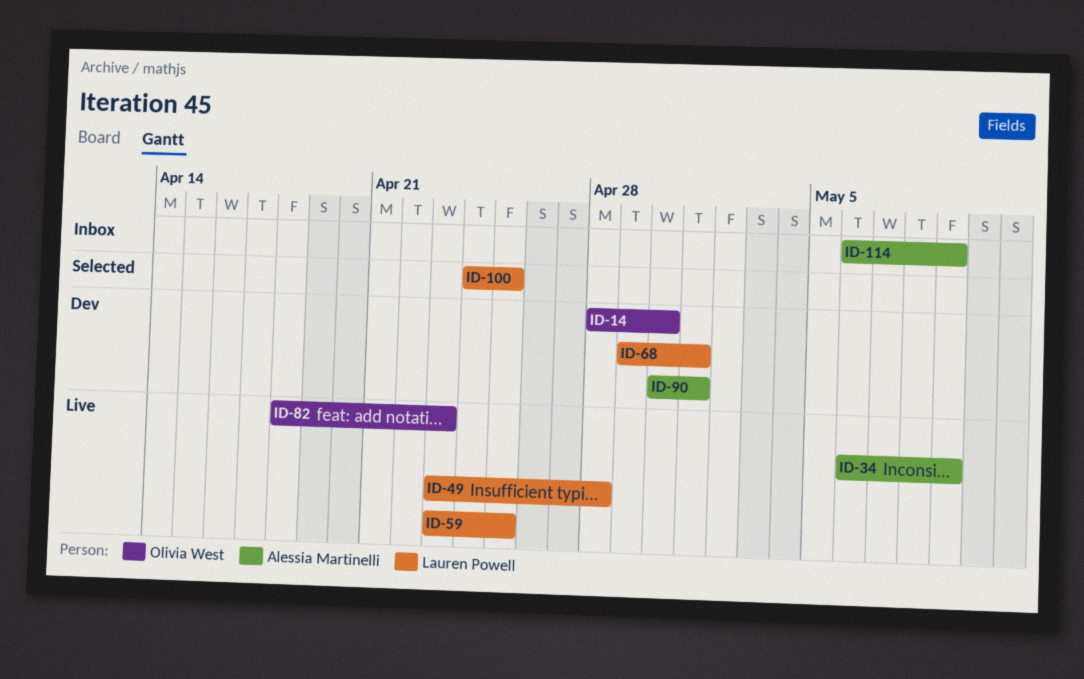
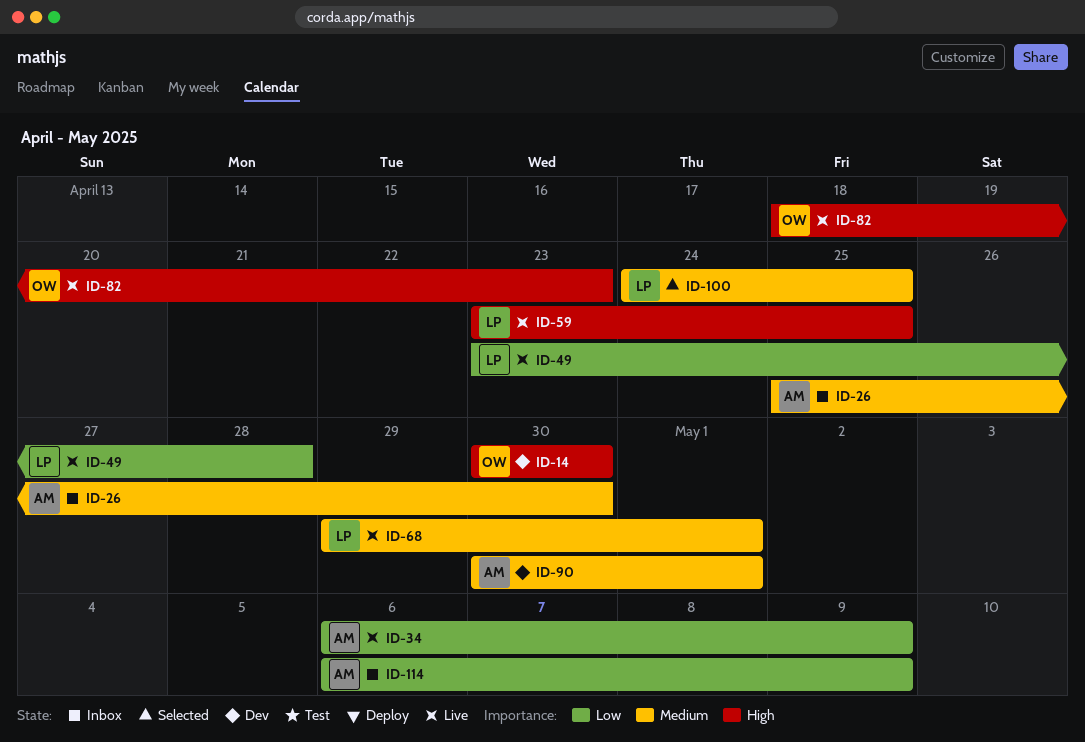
ID-14, start: Apr 28 -> Apr 30
ID-26: none -> present
ID-68, status: Dev -> Live

